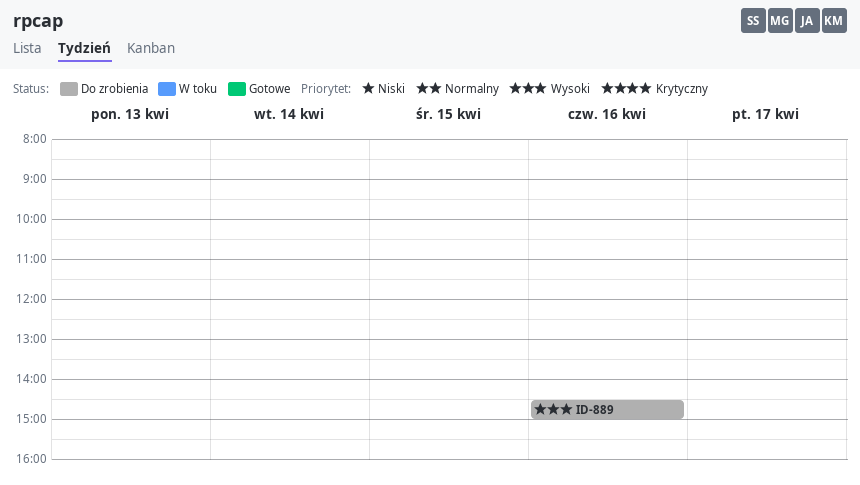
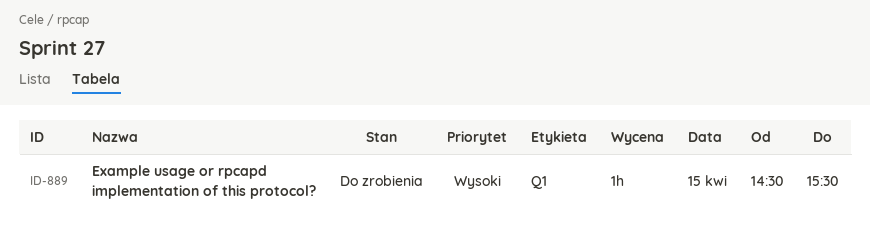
ID-889, day: Apr 16 -> Apr 15
ID-889, ends: 15:00 -> 15:30

